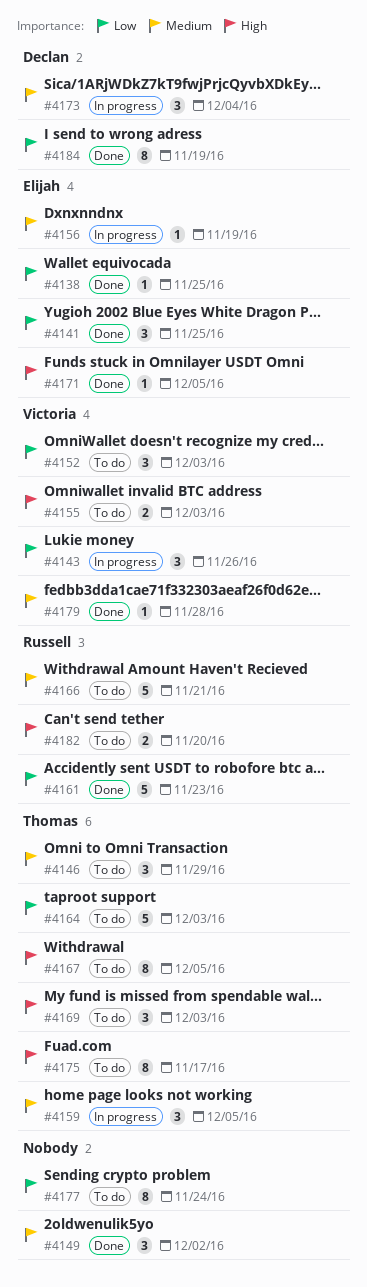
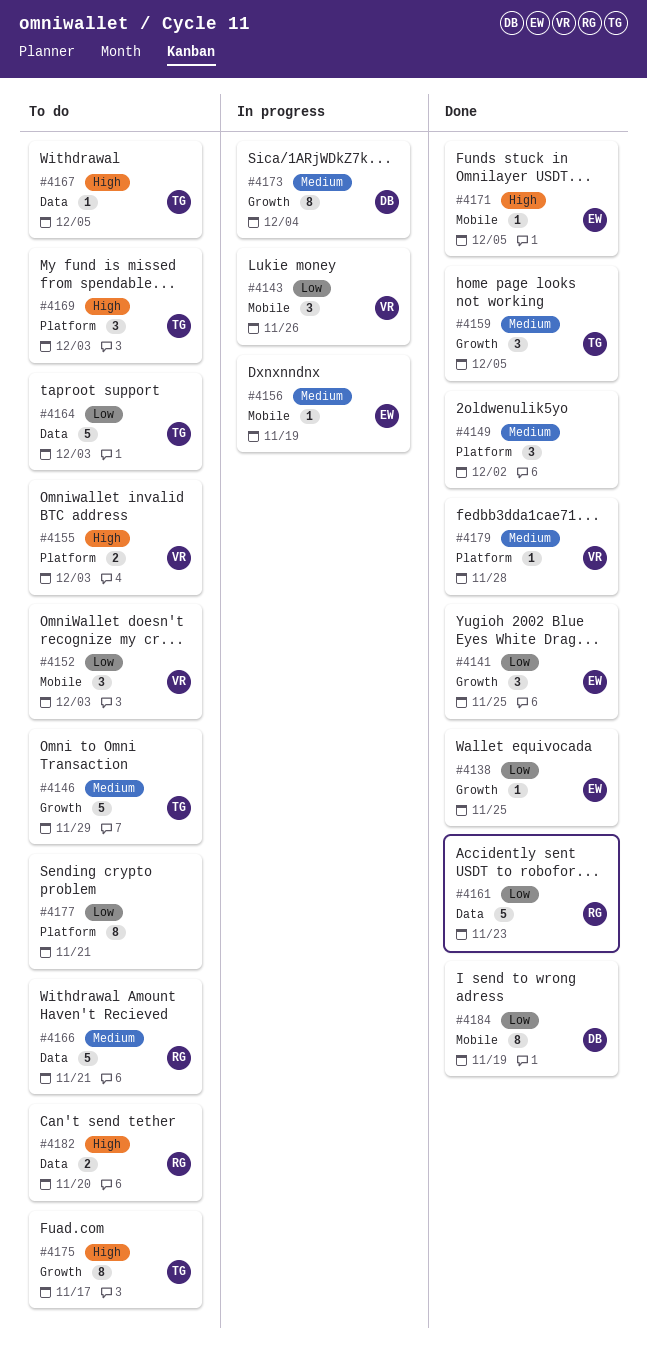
#4146, estimate: 3 -> 5
#4159, status: In progress -> Done
#4167, estimate: 8 -> 1
#4173, estimate: 3 -> 8
#4177, due: Nov 24 -> Nov 21

